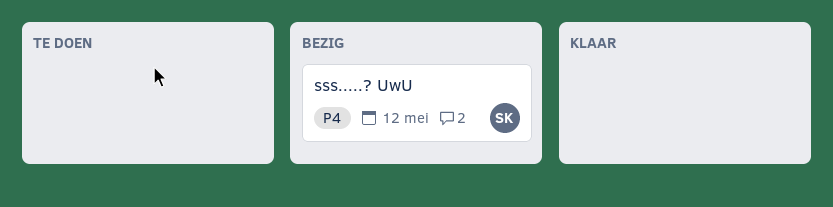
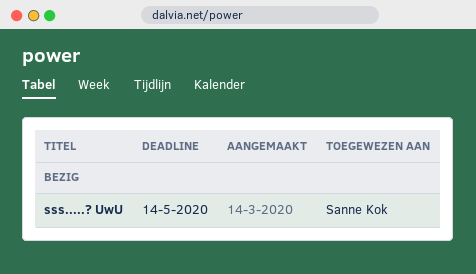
sss.....? UwU, due: May 12 -> May 14

